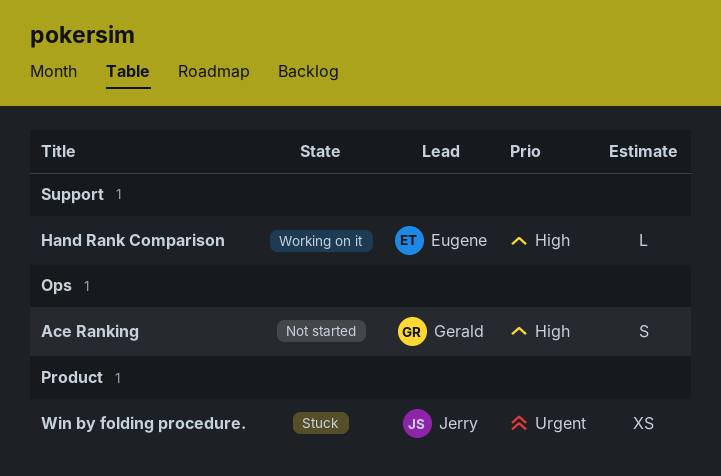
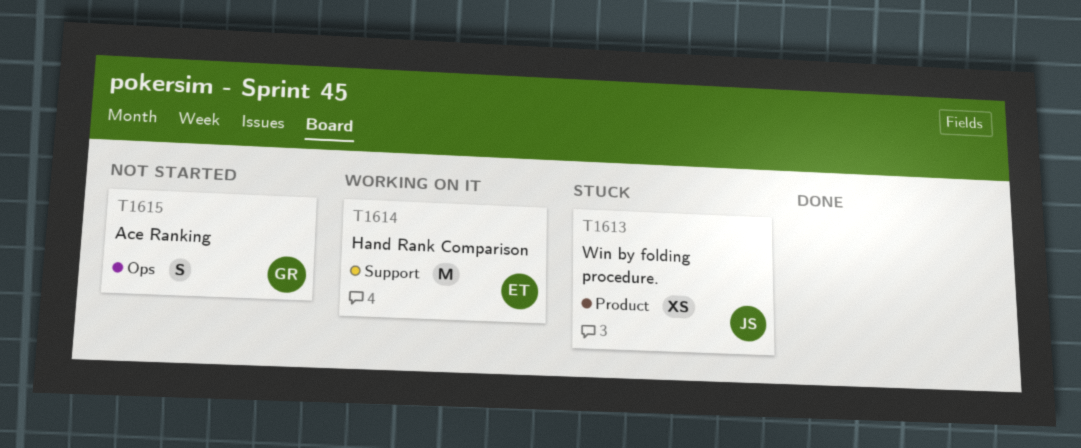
Hand Rank Comparison, estimate: L -> M

